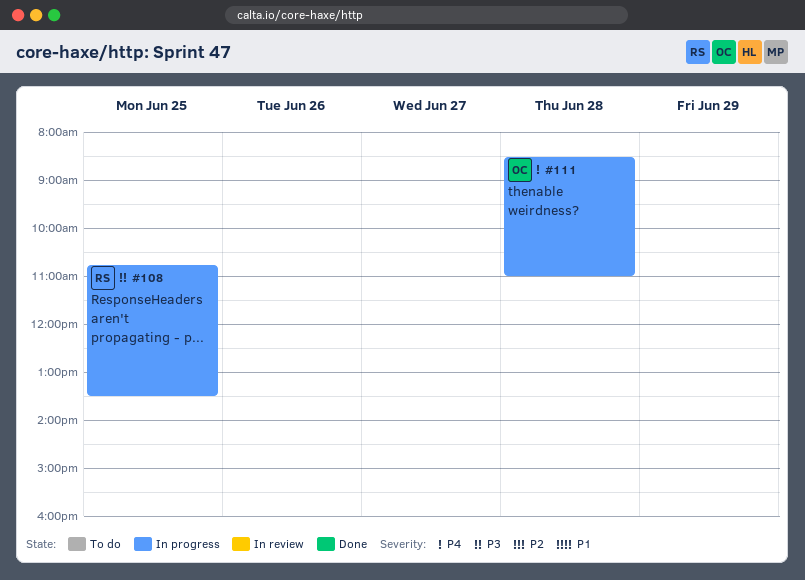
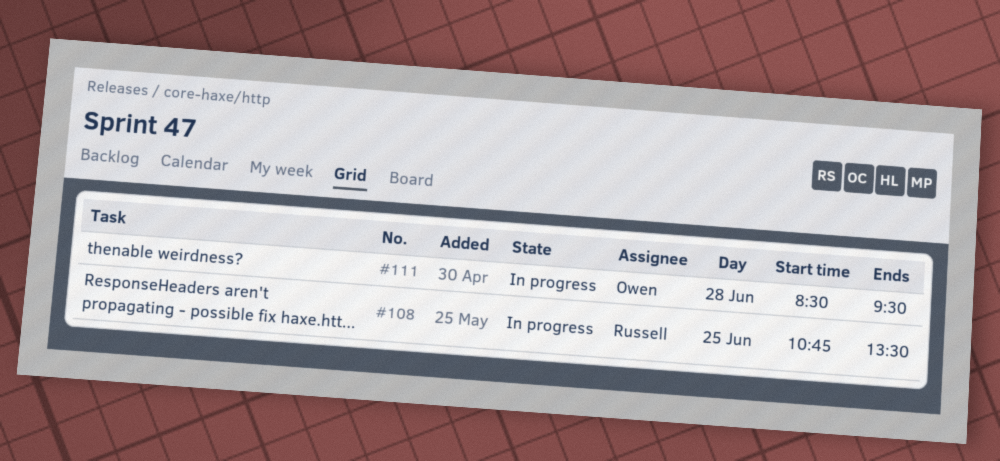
#111, ends: 11:00 -> 09:30

